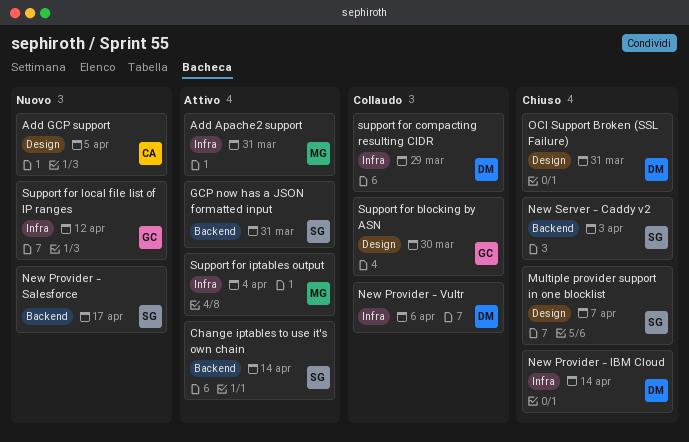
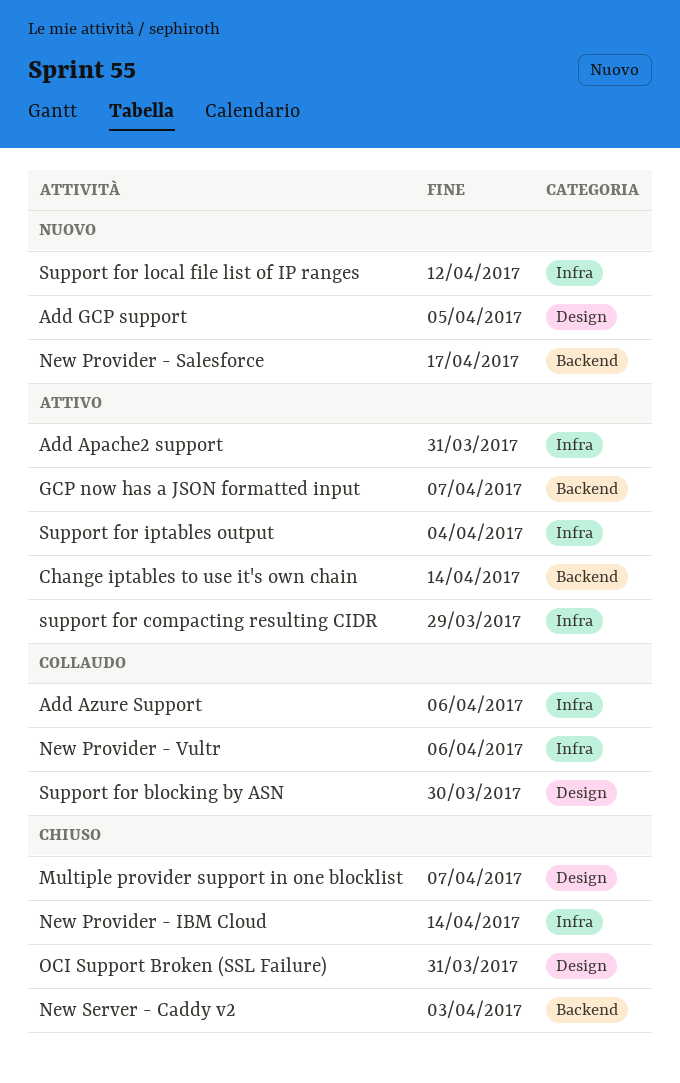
Add Azure Support: none -> present
GCP now has a JSON formatted input, due: Mar 31 -> Apr 7
support for compacting resulting CIDR, status: Collaudo -> Attivo

